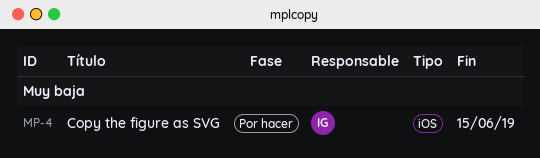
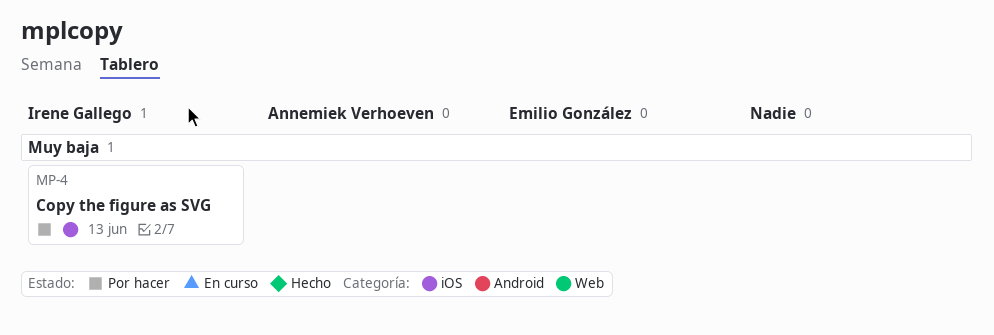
MP-4, due: Jun 15 -> Jun 13

